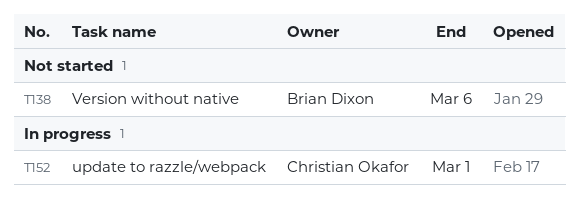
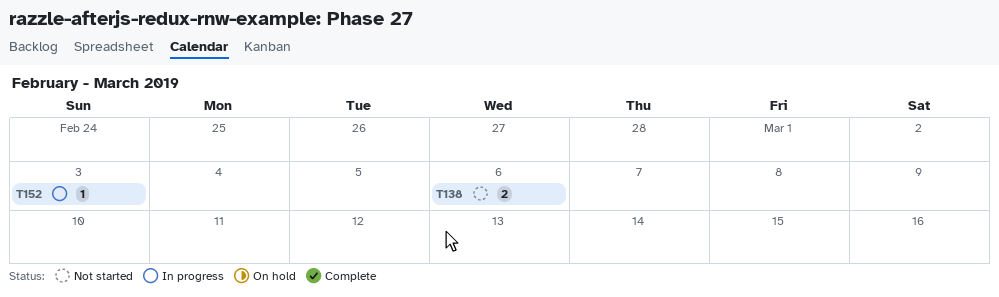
T152, due: Mar 1 -> Mar 3

